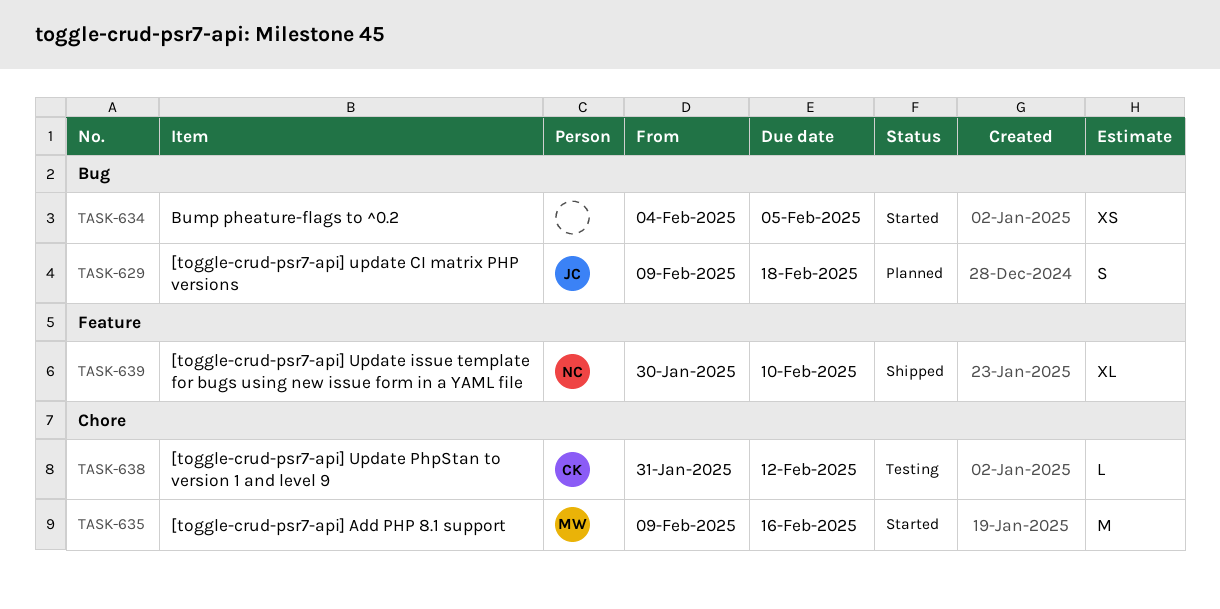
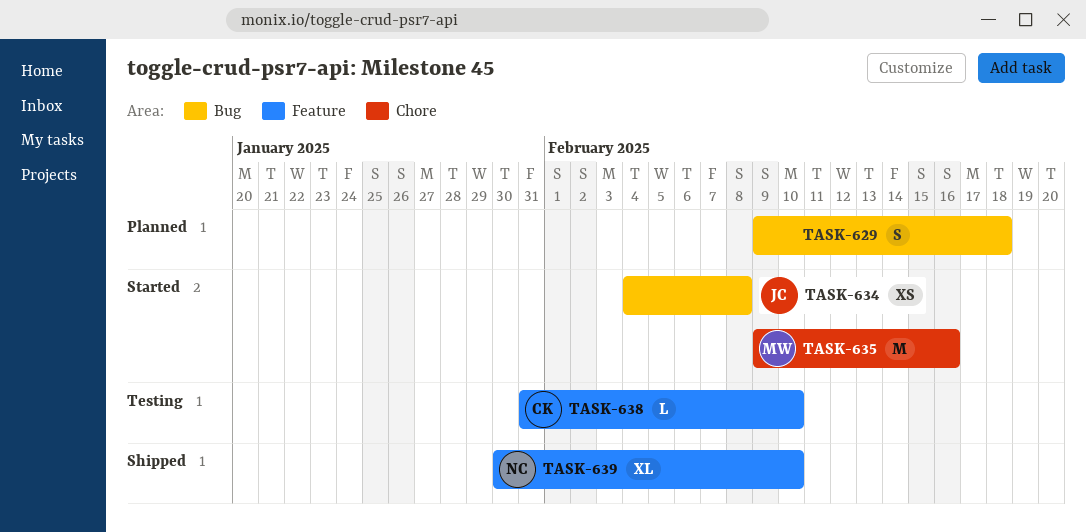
TASK-629, owner: JC -> none
TASK-634, owner: none -> JC
TASK-634, due: Feb 5 -> Feb 8
TASK-638, label: Chore -> Feature
TASK-638, due: Feb 12 -> Feb 10

